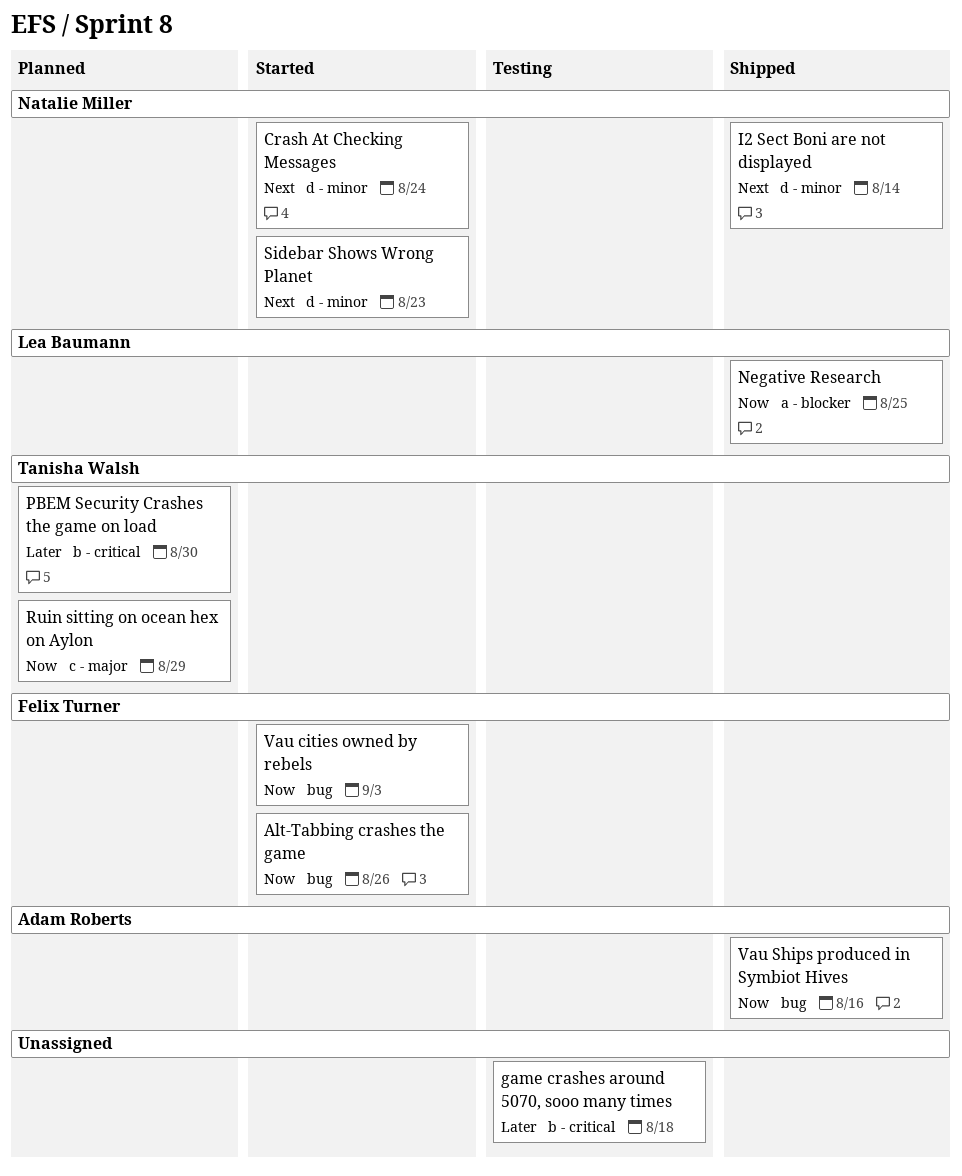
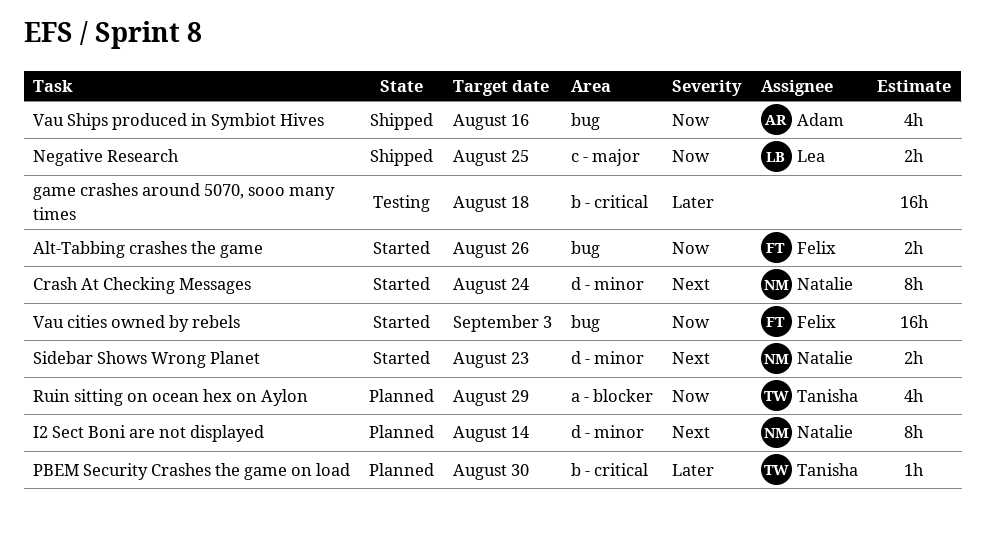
I2 Sect Boni are not displayed, status: Shipped -> Planned
Negative Research, label: a - blocker -> c - major
Ruin sitting on ocean hex on Aylon, label: c - major -> a - blocker

